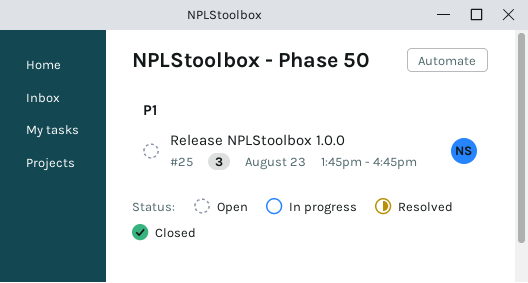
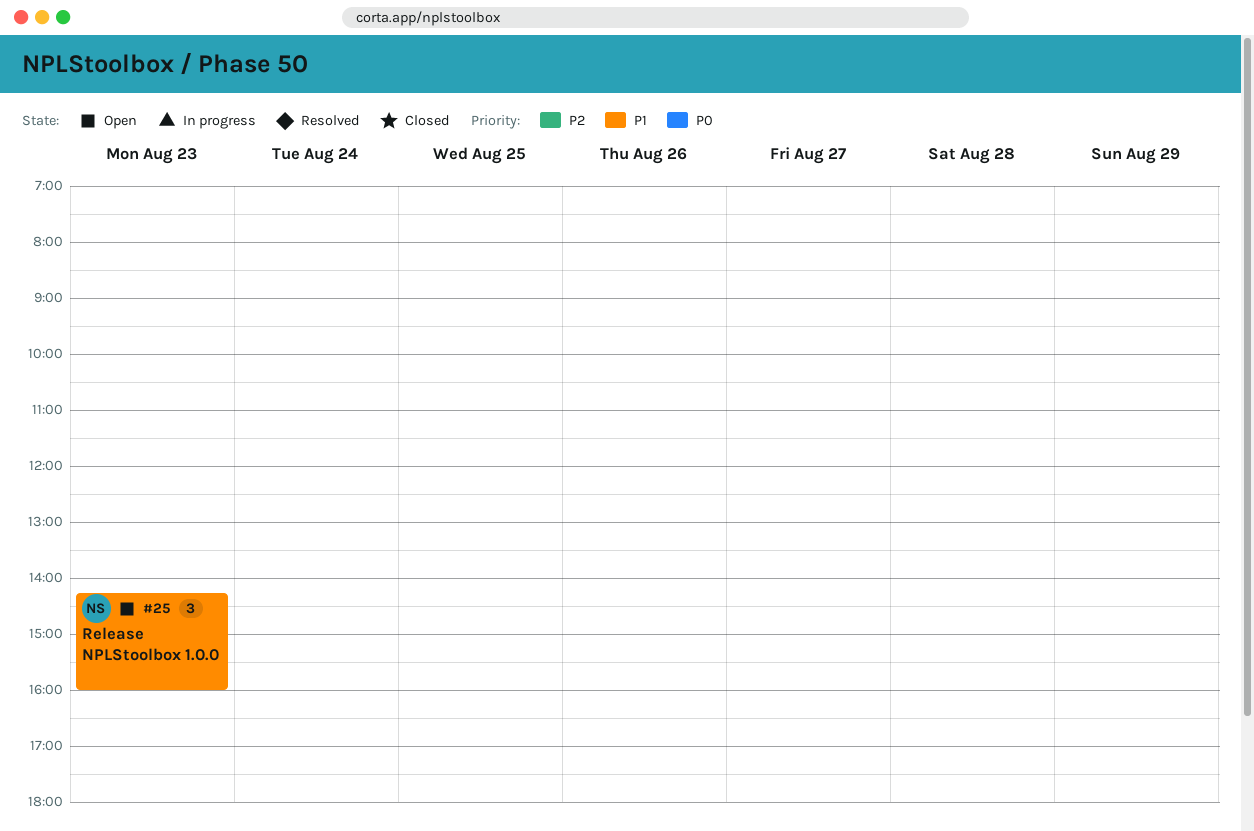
#25, begins: 13:45 -> 14:15
#25, ends: 16:45 -> 16:00

